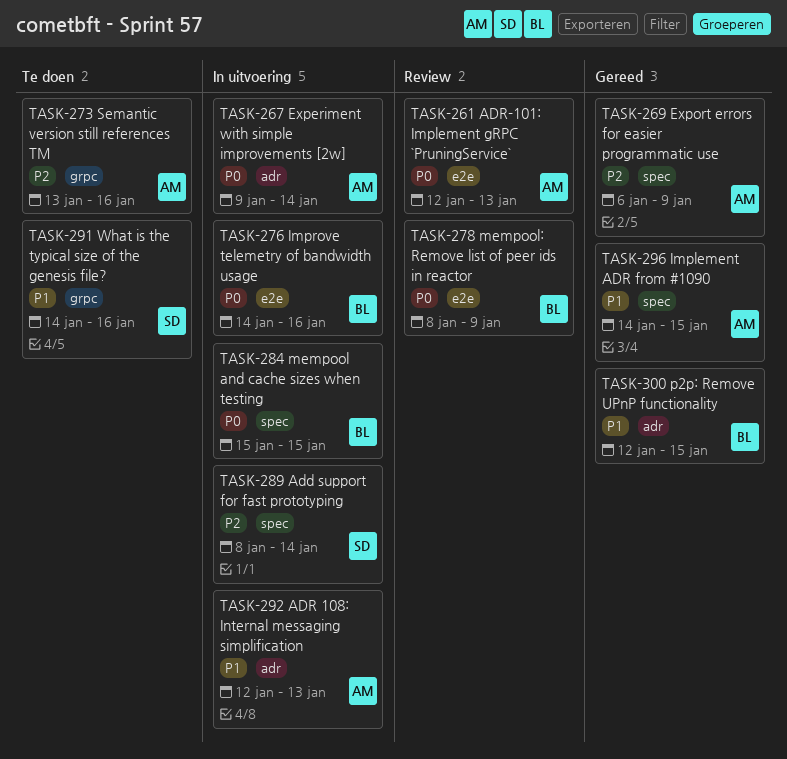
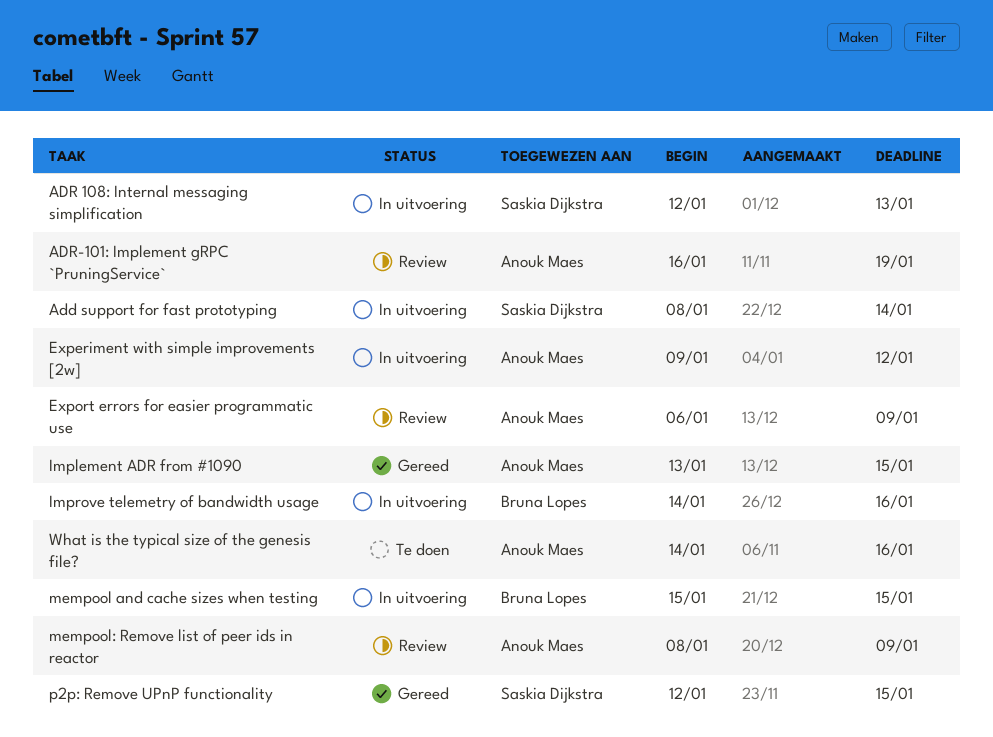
ADR 108: Internal messaging simplification, owner: Anouk Maes -> Saskia Dijkstra
ADR-101: Implement gRPC `PruningService`, start: Jan 12 -> Jan 16
ADR-101: Implement gRPC `PruningService`, due: Jan 13 -> Jan 19
Experiment with simple improvements [2w], due: Jan 14 -> Jan 12
Export errors for easier programmatic use, status: Gereed -> Review
Implement ADR from #1090, start: Jan 14 -> Jan 13
mempool: Remove list of peer ids in reactor, owner: Bruna Lopes -> Anouk Maes
p2p: Remove UPnP functionality, owner: Bruna Lopes -> Saskia Dijkstra
Semantic version still references TM: present -> none
What is the typical size of the genesis file?, owner: Saskia Dijkstra -> Anouk Maes

